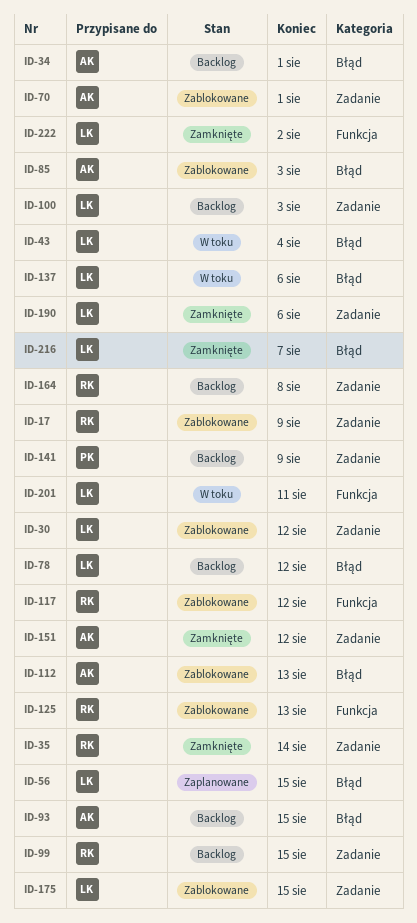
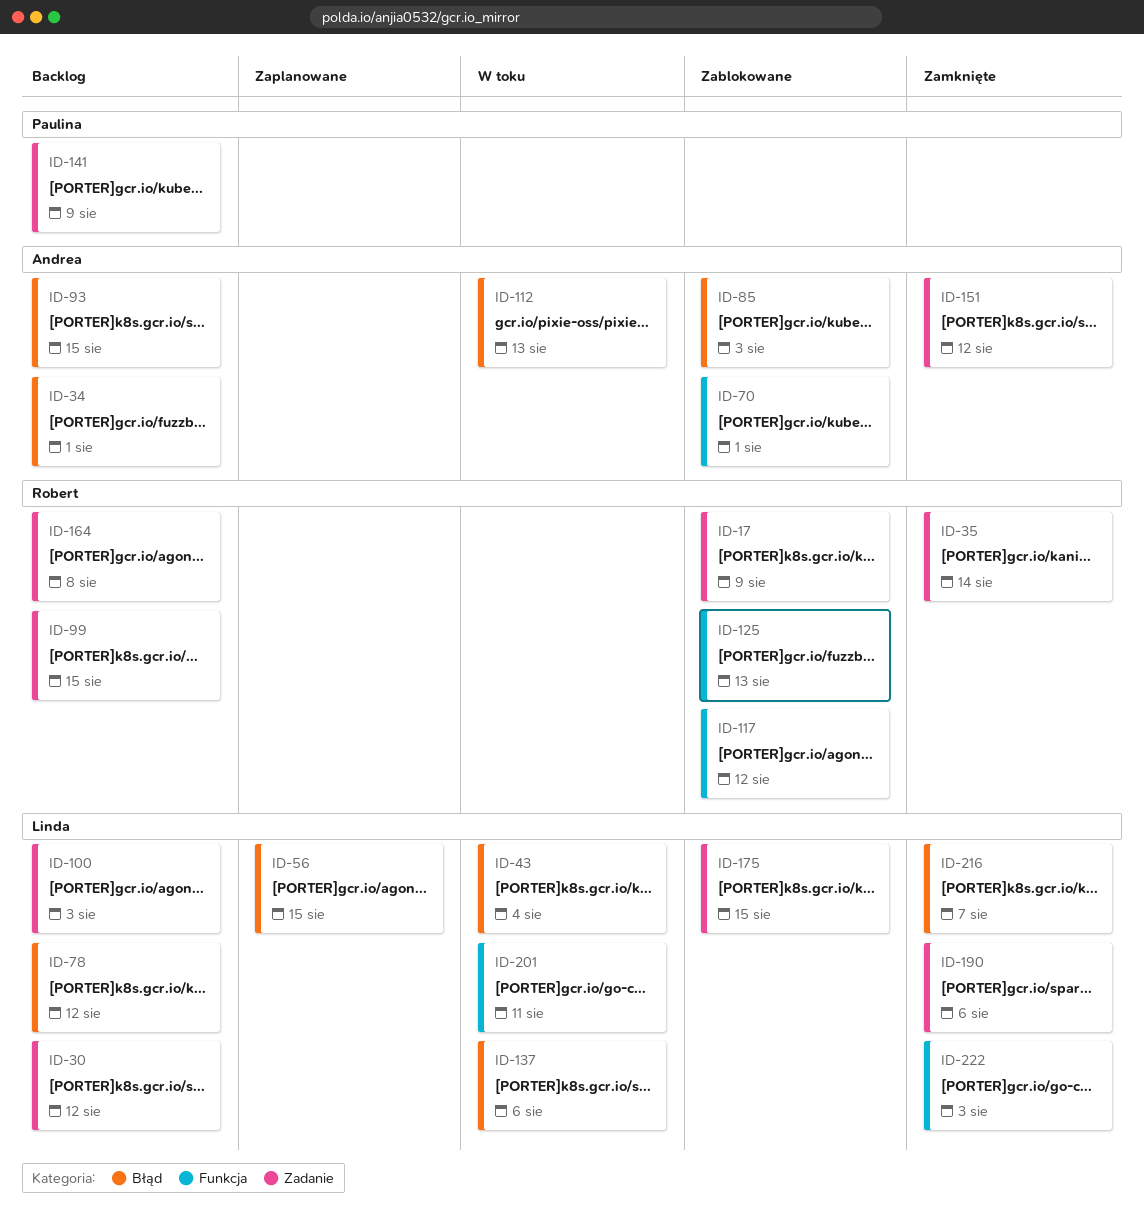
ID-30, status: Zablokowane -> Backlog
ID-70, label: Zadanie -> Funkcja
ID-112, status: Zablokowane -> W toku
ID-222, due: Aug 2 -> Aug 3

